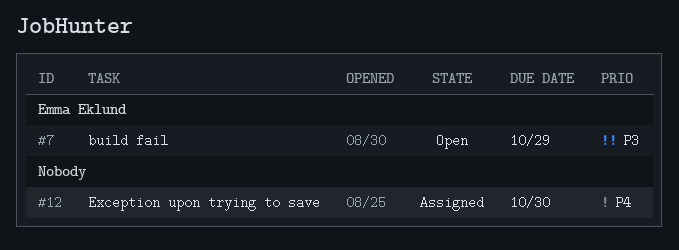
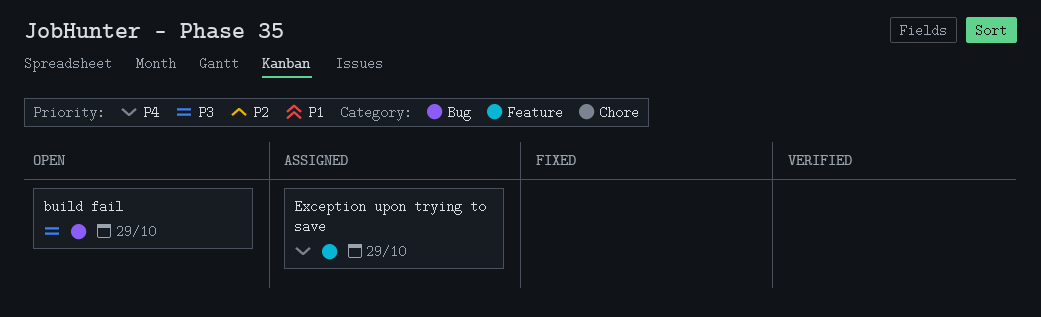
Exception upon trying to save, due: Oct 30 -> Oct 29

